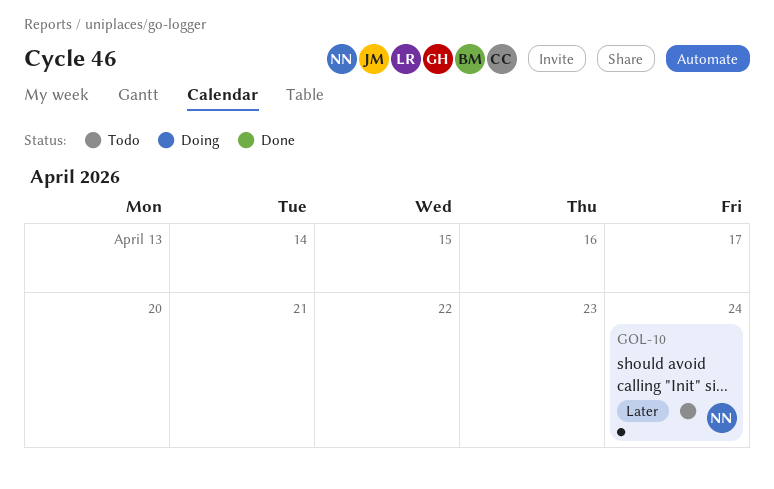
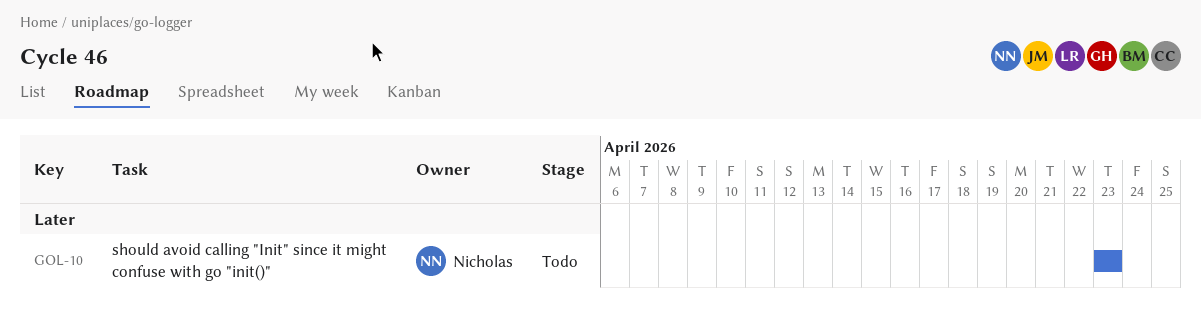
GOL-10, due: Apr 24 -> Apr 23

